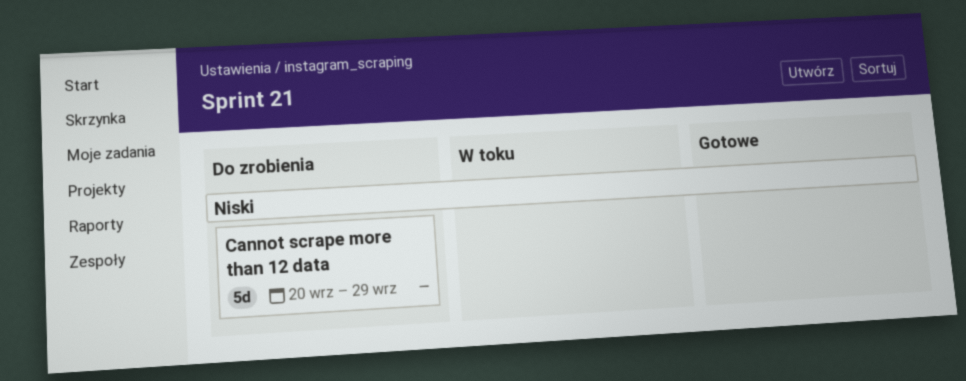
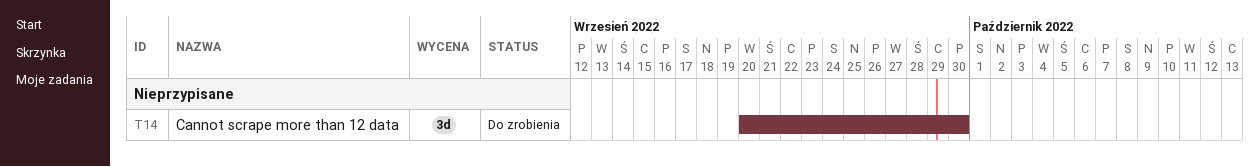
Cannot scrape more than 12 data, estimate: 5d -> 3d
Cannot scrape more than 12 data, due: Sep 29 -> Sep 30

